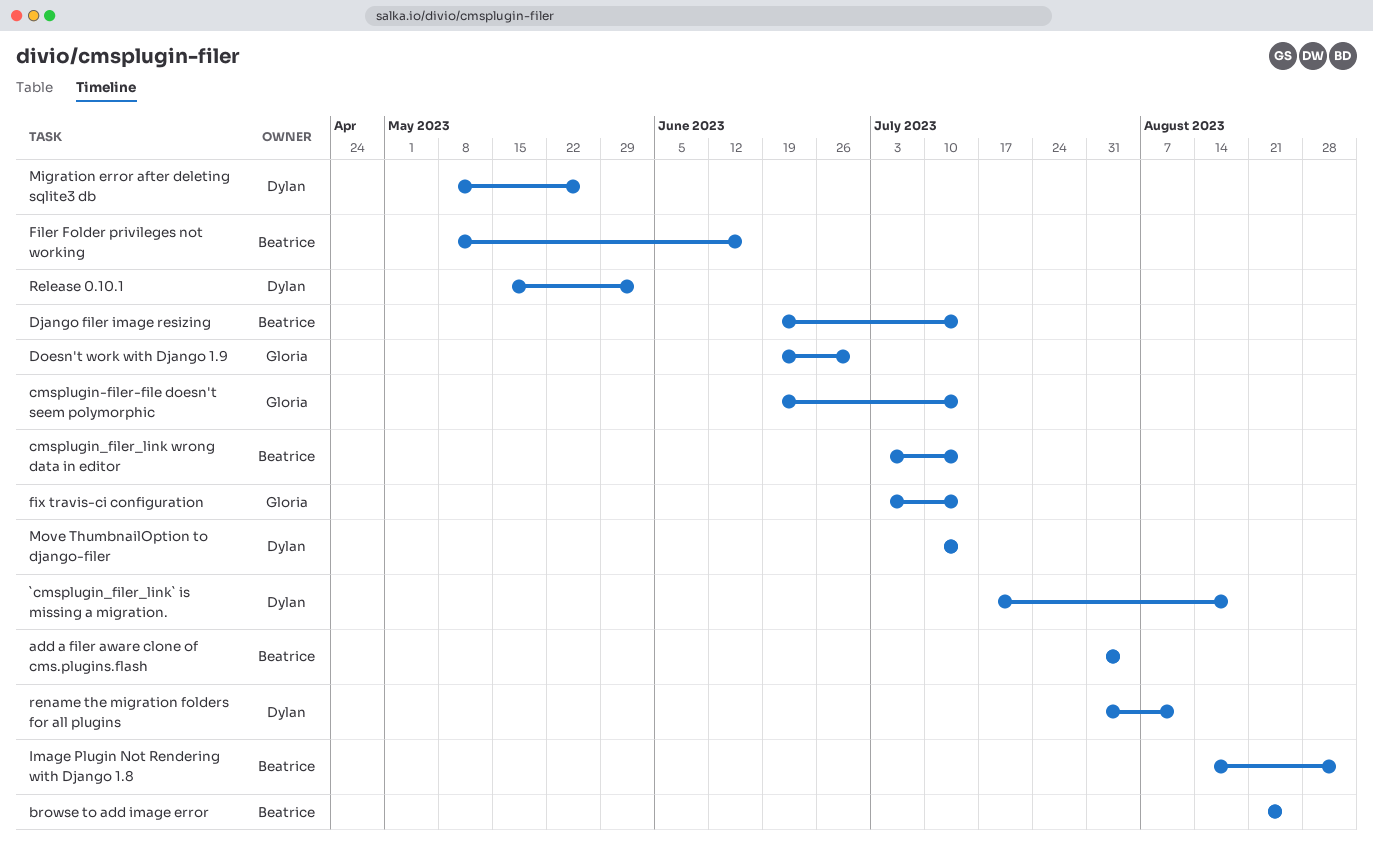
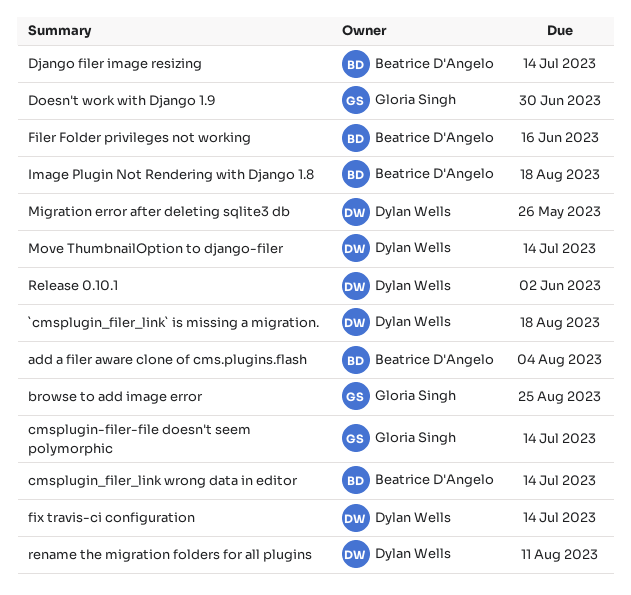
browse to add image error, owner: Beatrice D'Angelo -> Gloria Singh
fix travis-ci configuration, owner: Gloria Singh -> Dylan Wells
Image Plugin Not Rendering with Django 1.8, due: Sep 1 -> Aug 18

